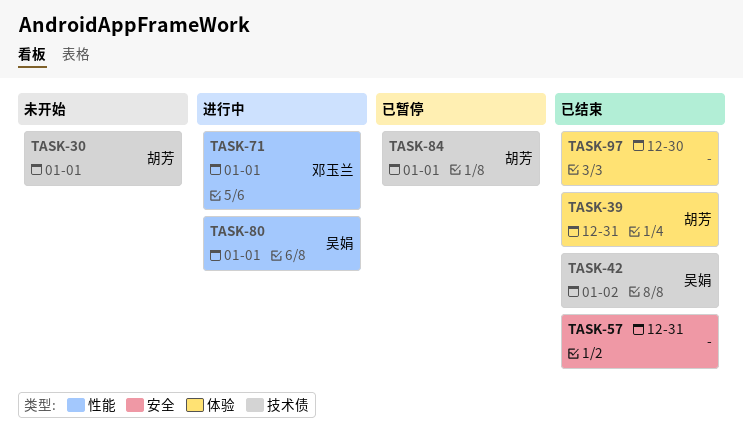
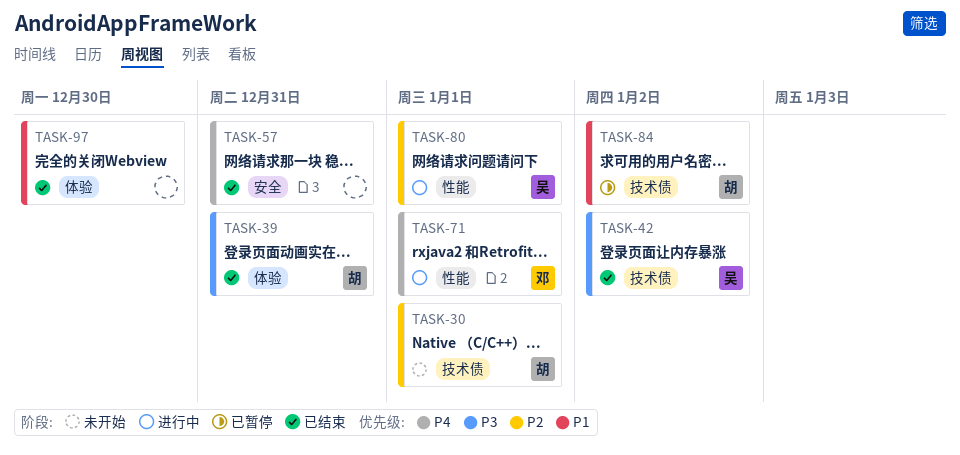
TASK-84, due: Jan 1 -> Jan 2

